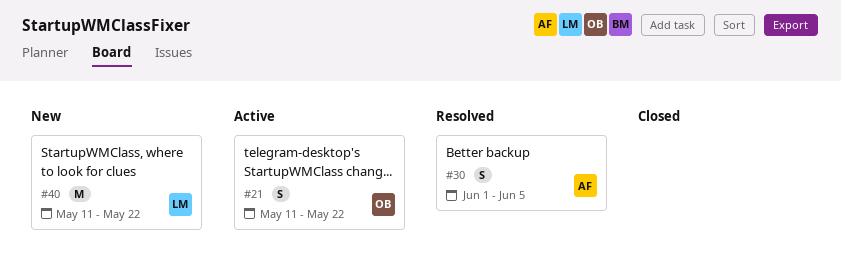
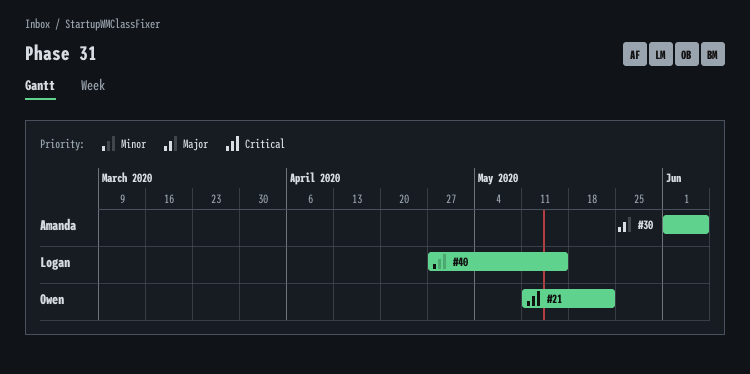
#40, start: May 11 -> Apr 27
#40, due: May 22 -> May 15

